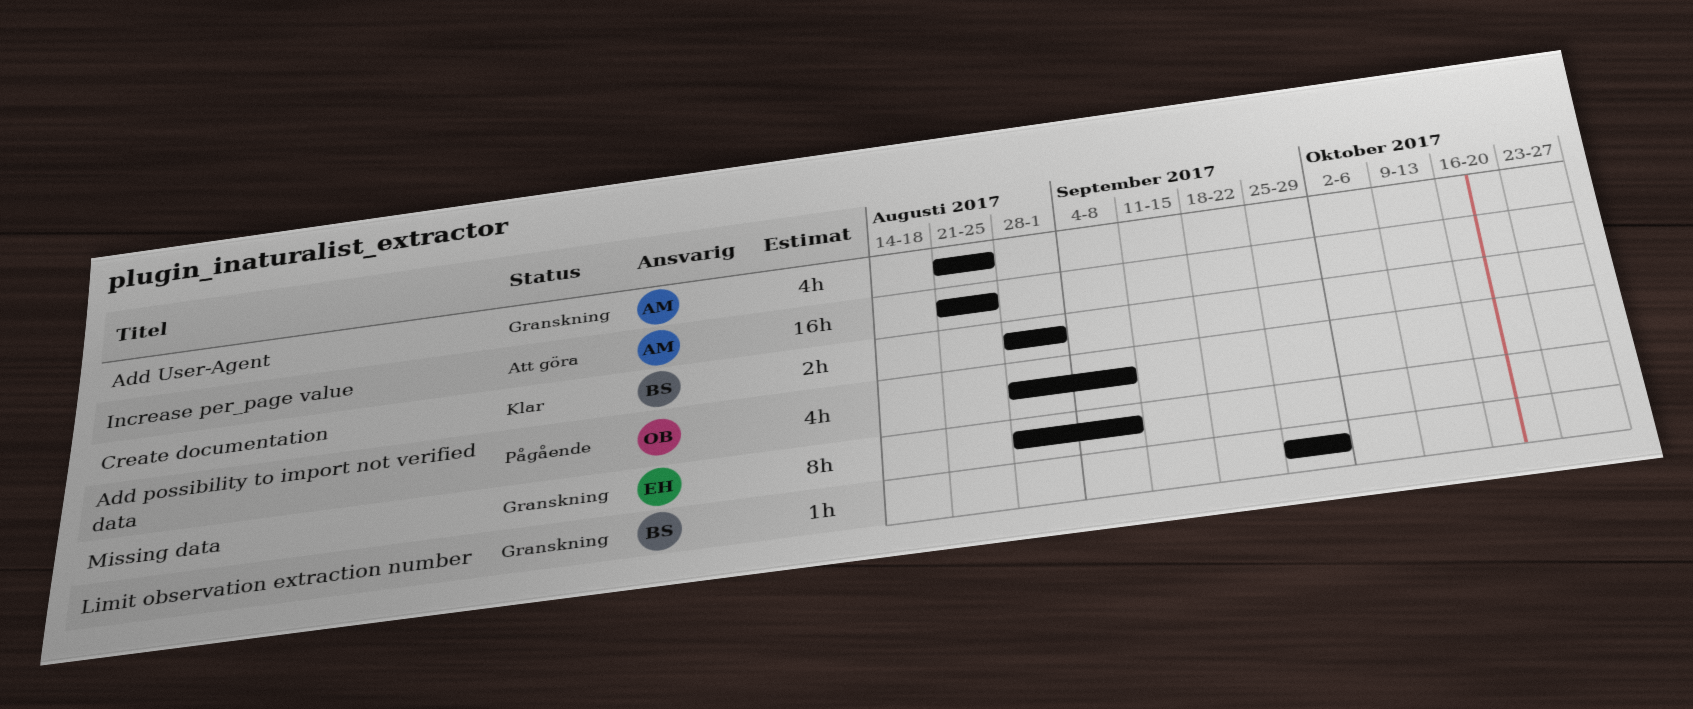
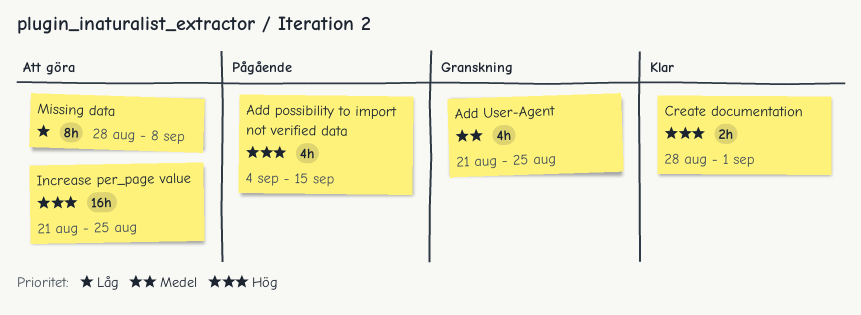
Add possibility to import not verified data, start: Aug 28 -> Sep 4
Add possibility to import not verified data, due: Sep 8 -> Sep 15
Limit observation extraction number: present -> none
Missing data, status: Granskning -> Att göra

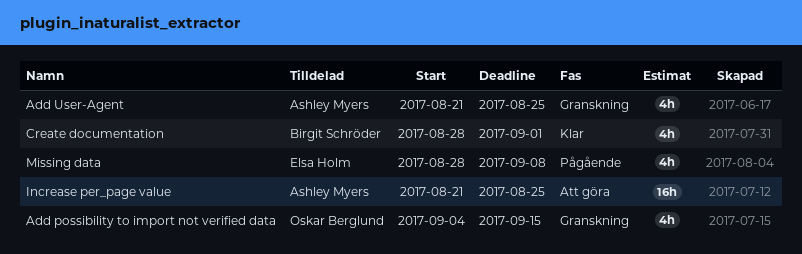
Add possibility to import not verified data, status: Pågående -> Granskning
Create documentation, estimate: 2h -> 4h
Missing data, status: Att göra -> Pågående
Missing data, estimate: 8h -> 4h

